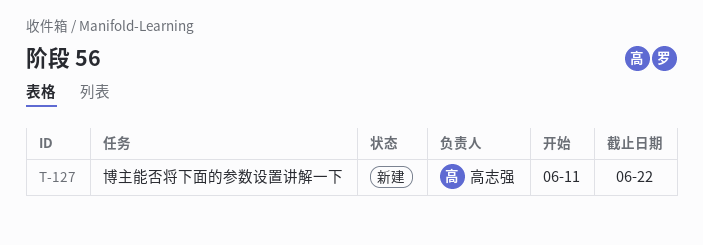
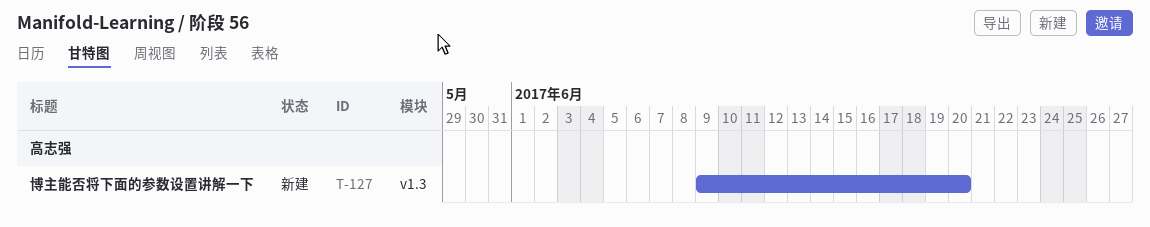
T-127, start: Jun 11 -> Jun 9
T-127, due: Jun 22 -> Jun 20

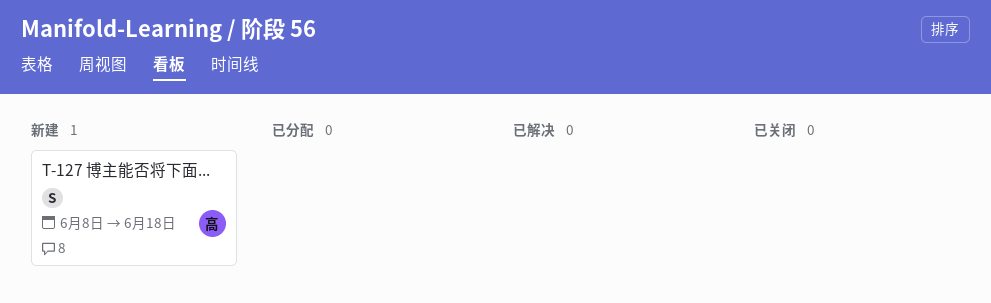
T-127, start: Jun 9 -> Jun 8
T-127, due: Jun 20 -> Jun 18

